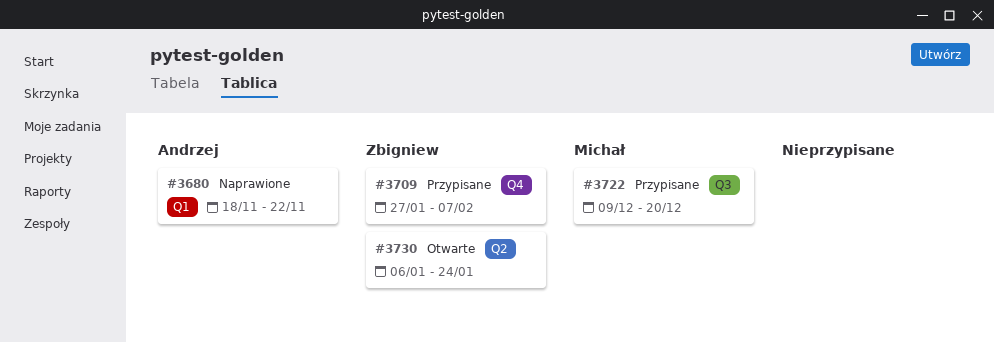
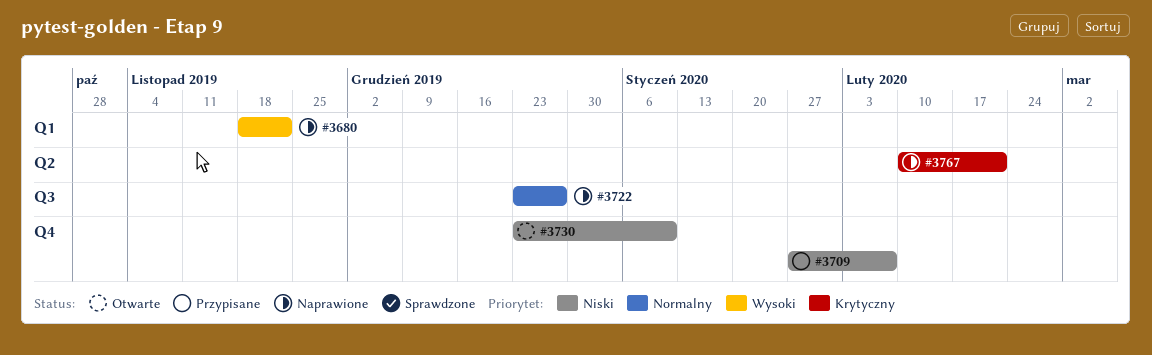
#3722, status: Przypisane -> Naprawione
#3722, start: Dec 9 -> Dec 23
#3722, due: Dec 20 -> Dec 27
#3730, label: Q2 -> Q4
#3730, start: Jan 6 -> Dec 23
#3730, due: Jan 24 -> Jan 10
#3767: none -> present

